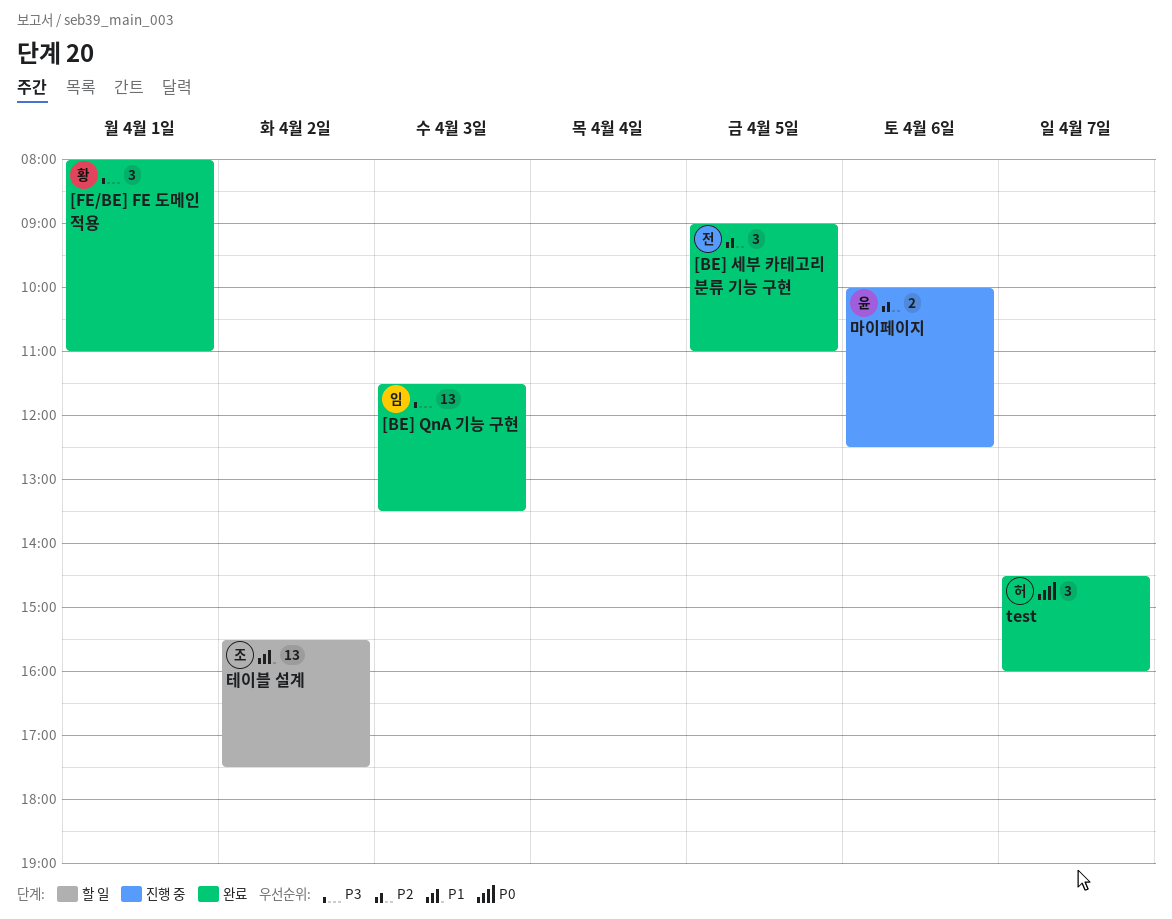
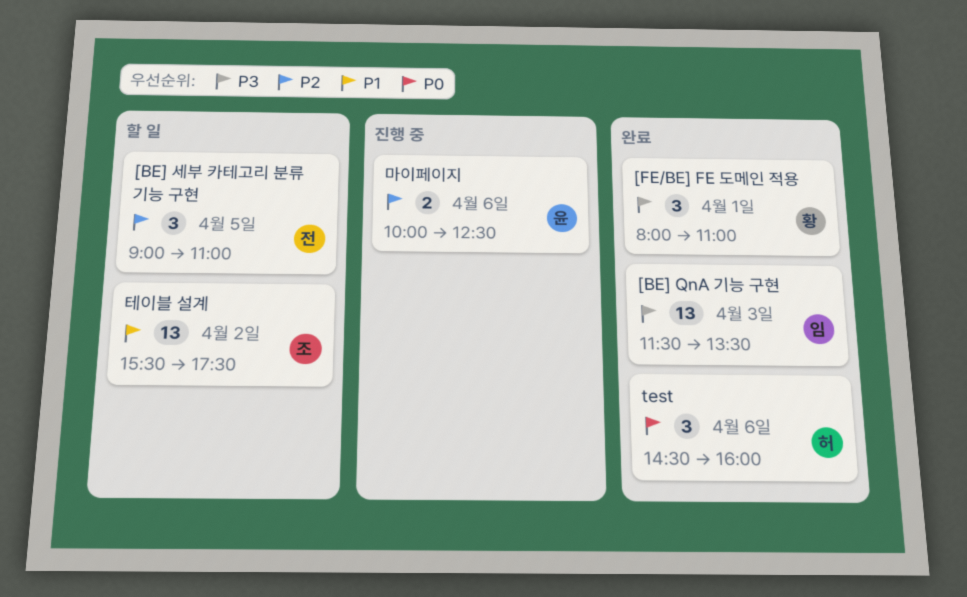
[BE] 세부 카테고리 분류 기능 구현, status: 완료 -> 할 일
test, day: Apr 7 -> Apr 6

